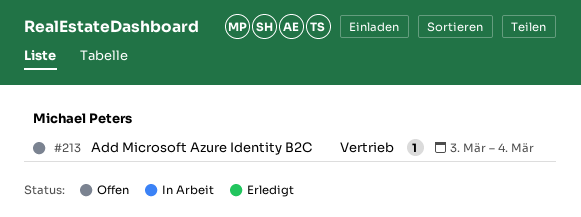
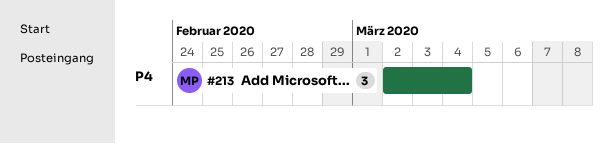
#213, estimate: 1 -> 3
#213, start: Mar 3 -> Mar 2

